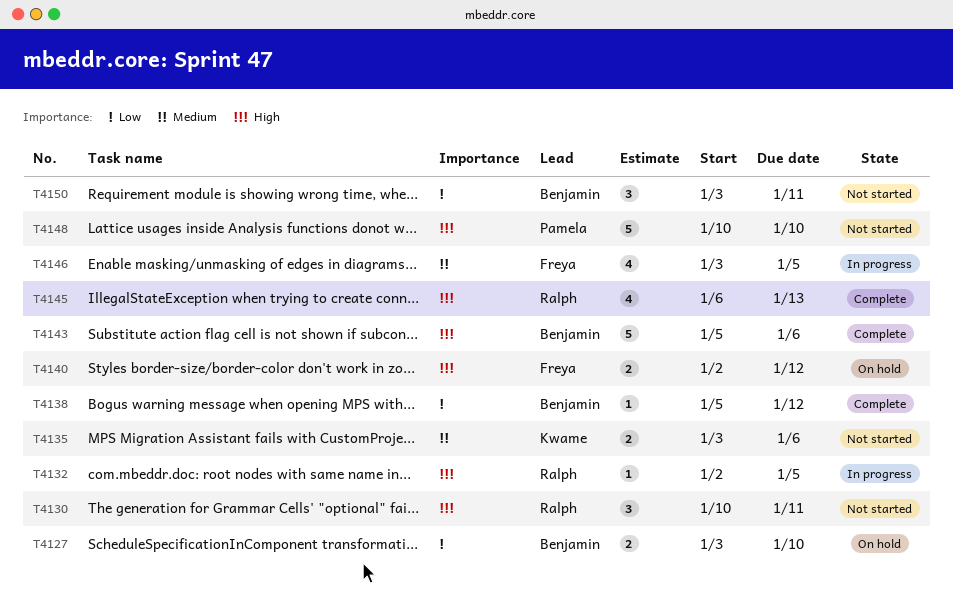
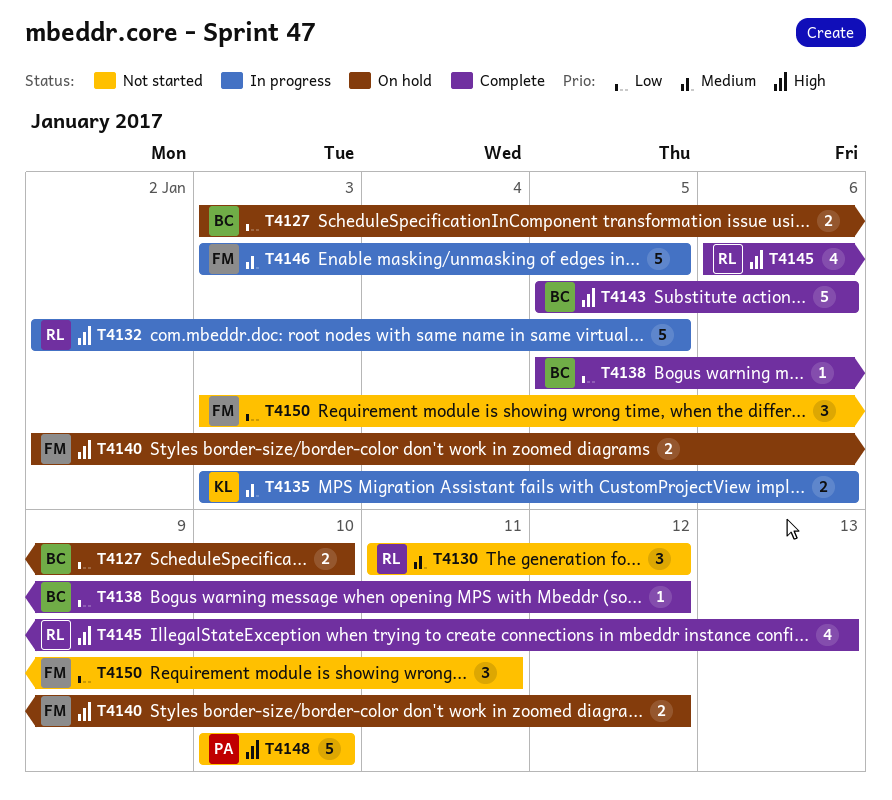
T4130, priority: High -> Medium
T4130, start: Jan 10 -> Jan 11
T4130, due: Jan 11 -> Jan 12
T4132, estimate: 1 -> 5
T4135, status: Not started -> In progress
T4146, estimate: 4 -> 5
T4150, owner: Benjamin -> Freya

